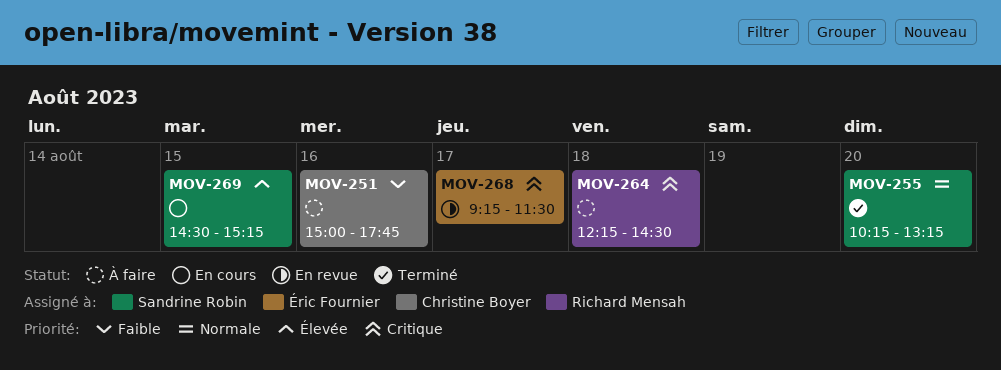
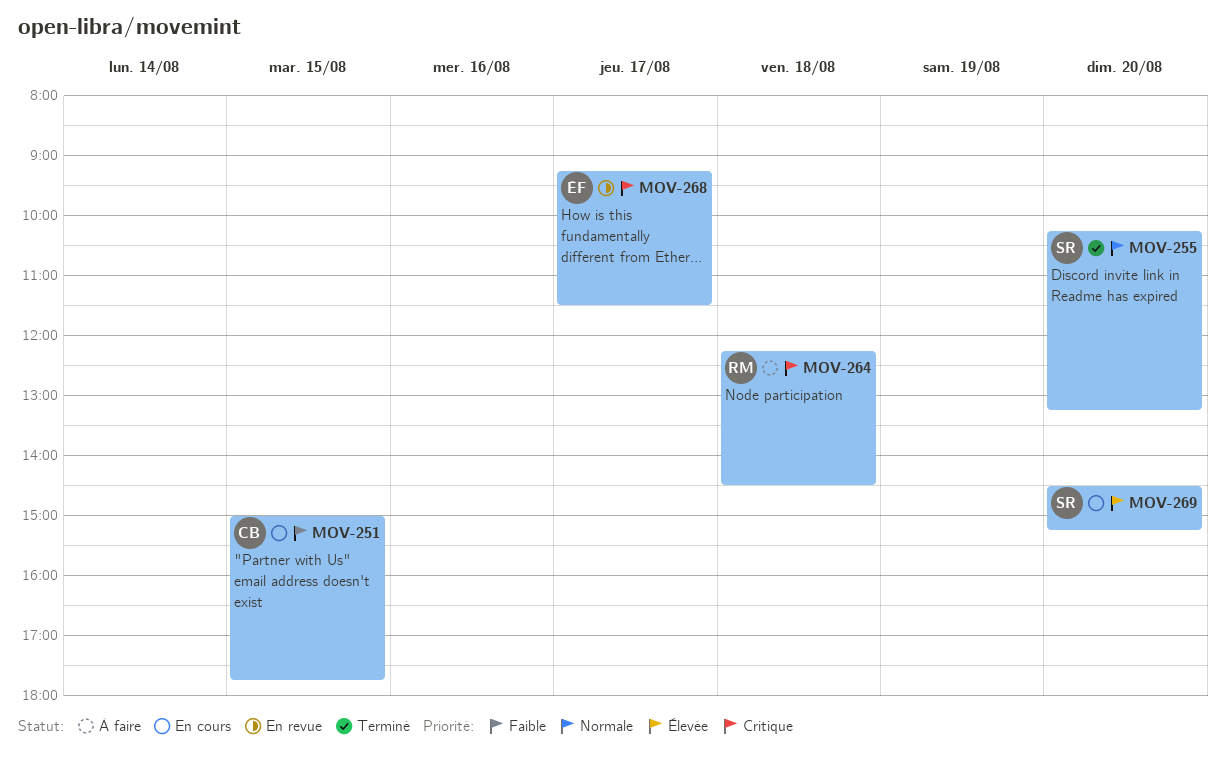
MOV-251, status: À faire -> En cours
MOV-251, day: Aug 16 -> Aug 15
MOV-269, day: Aug 15 -> Aug 20

